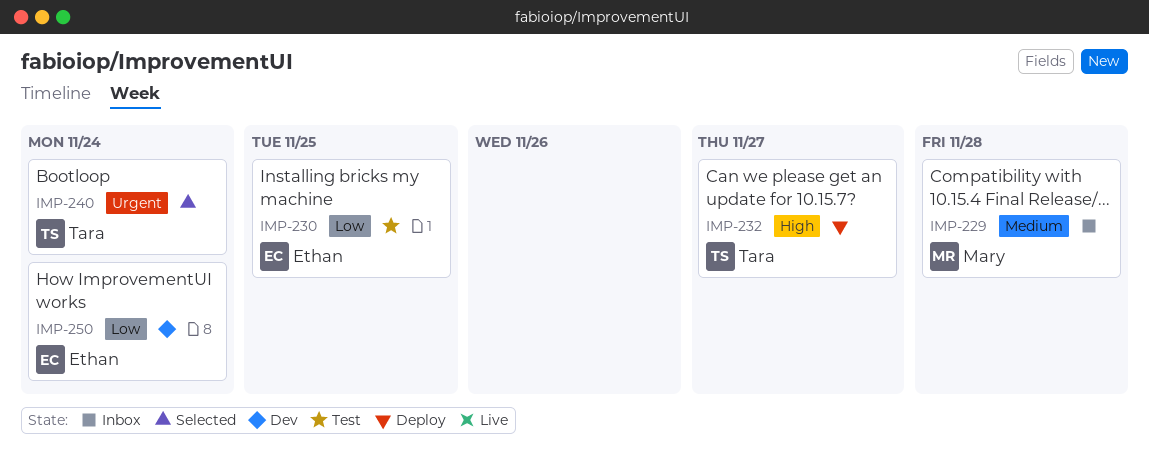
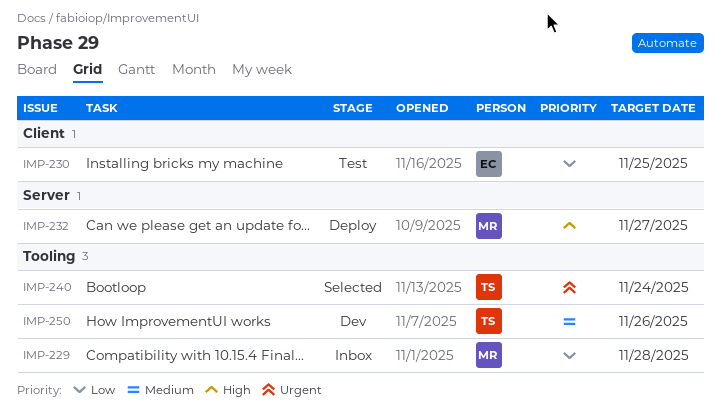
IMP-229, priority: Medium -> Low
IMP-232, owner: Tara -> Mary
IMP-250, owner: Ethan -> Tara
IMP-250, priority: Low -> Medium
IMP-250, due: Nov 24 -> Nov 26

